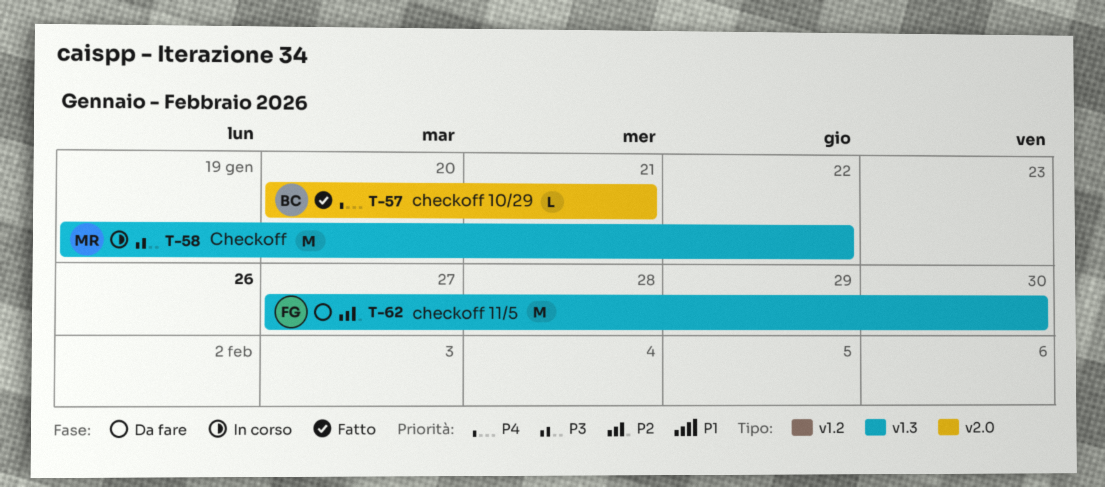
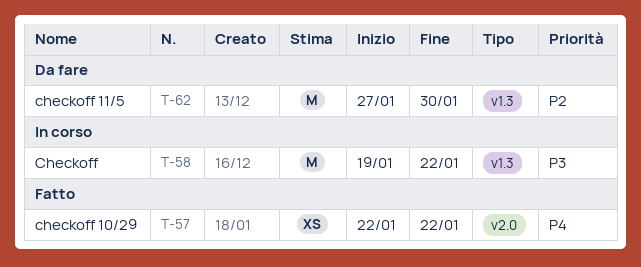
T-57, estimate: L -> XS
T-57, start: Jan 20 -> Jan 22
T-57, due: Jan 21 -> Jan 22

